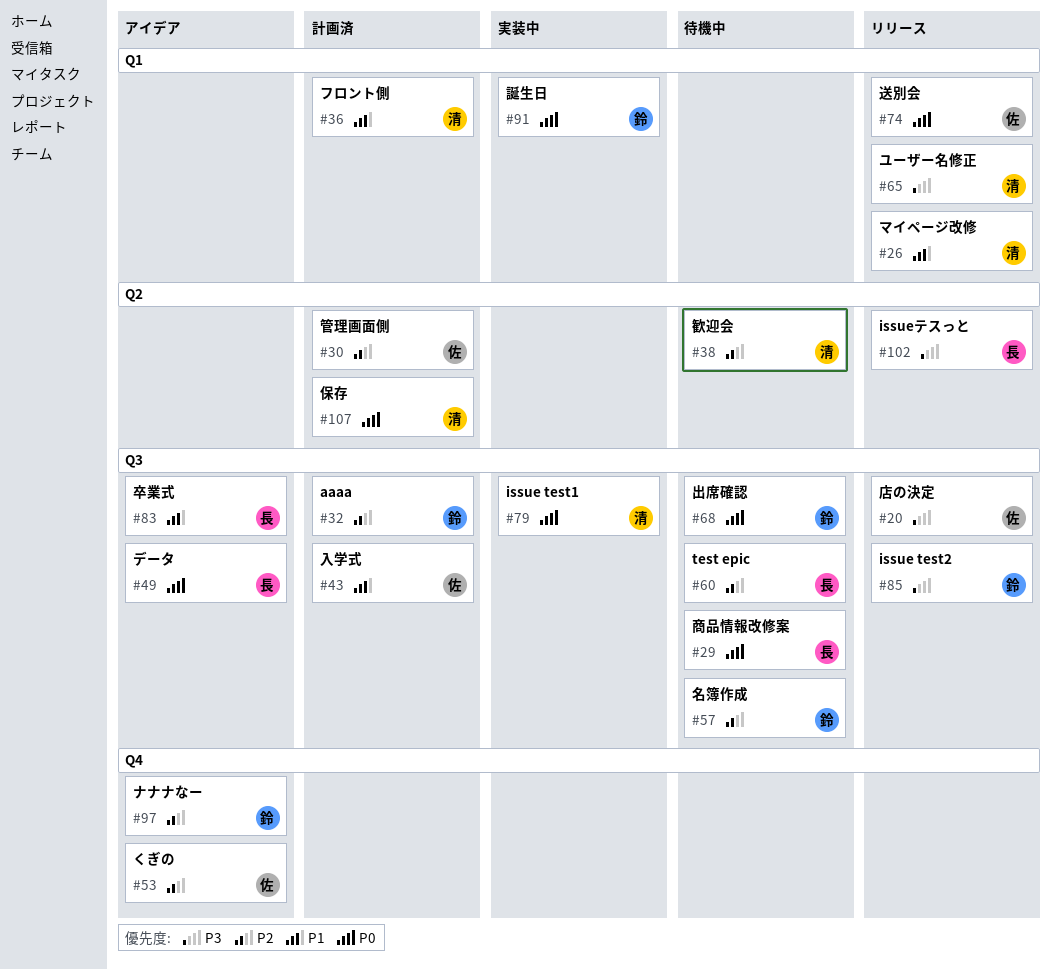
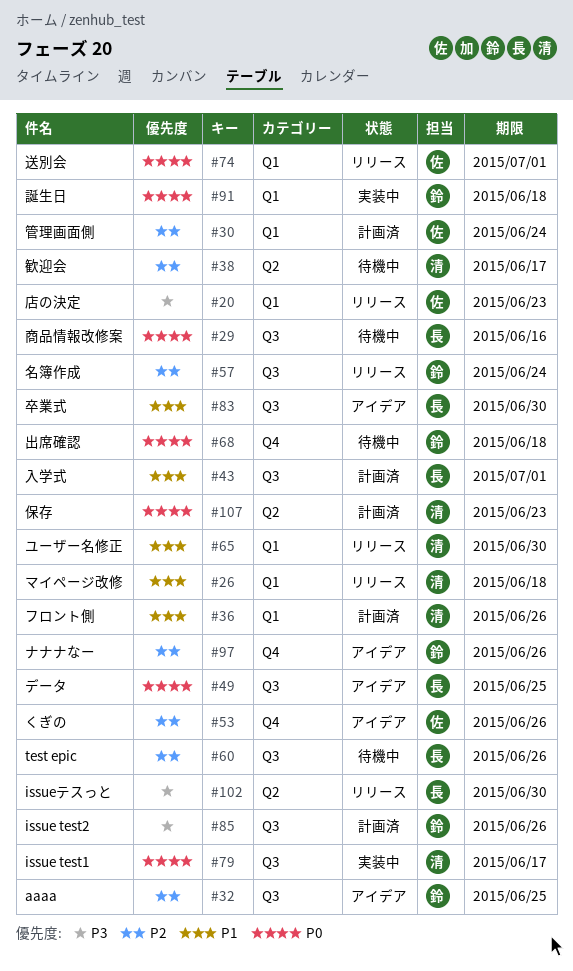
#20, label: Q3 -> Q1
#30, label: Q2 -> Q1
#32, status: 計画済 -> アイデア
#43, owner: 佐 -> 長
#57, status: 待機中 -> リリース
#65, priority: P3 -> P1
#68, label: Q3 -> Q4
#85, status: リリース -> 計画済

